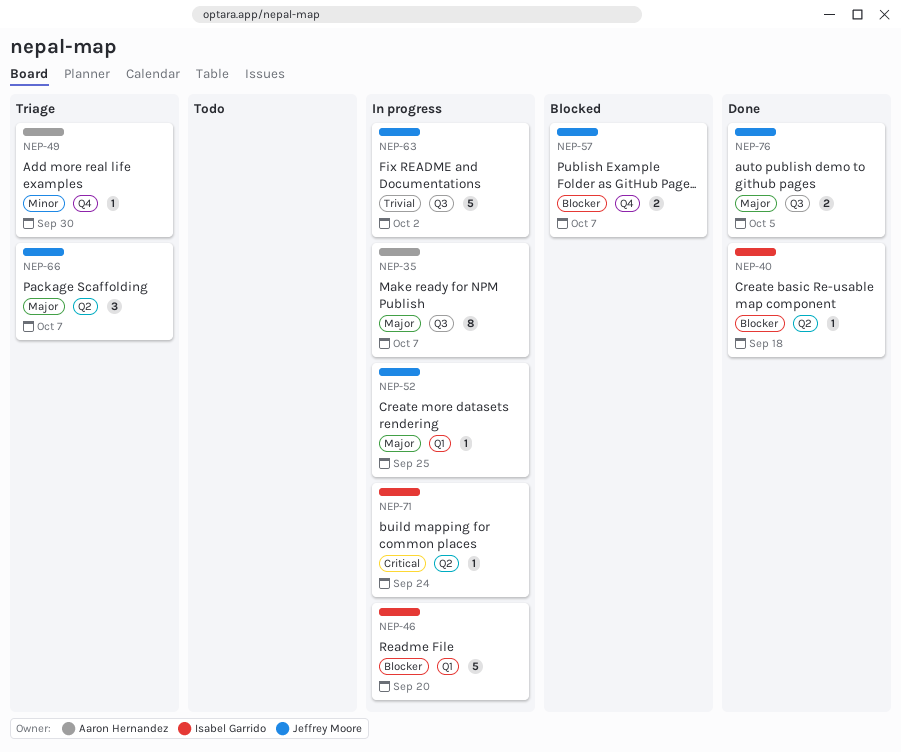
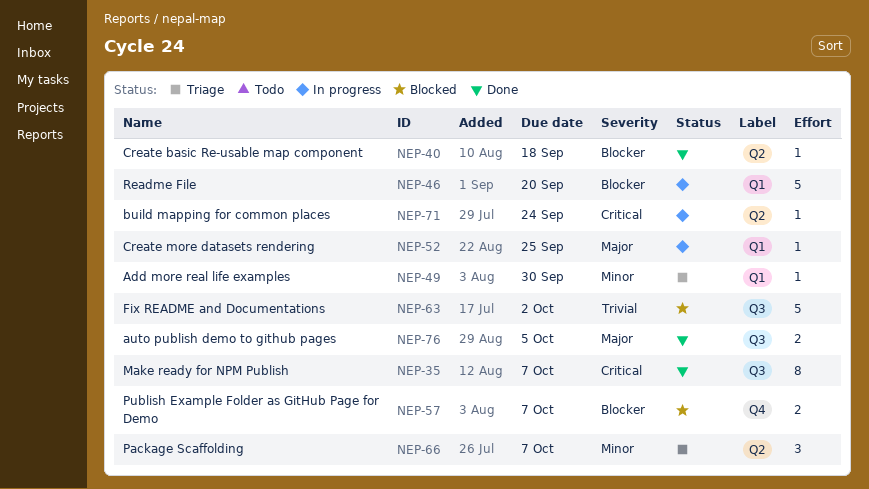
NEP-35, status: In progress -> Done
NEP-35, priority: Major -> Critical
NEP-49, label: Q4 -> Q1
NEP-63, status: In progress -> Blocked
NEP-66, priority: Major -> Minor

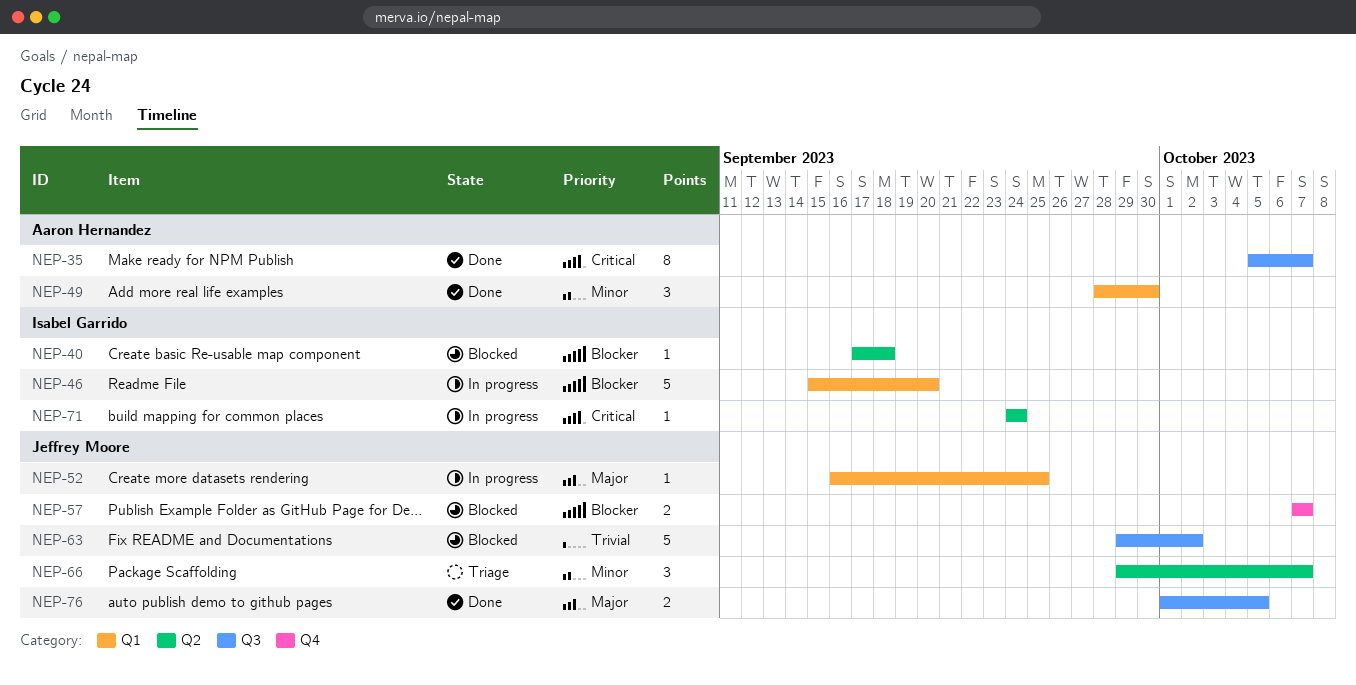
NEP-40, status: Done -> Blocked
NEP-49, status: Triage -> Done
NEP-49, estimate: 1 -> 3

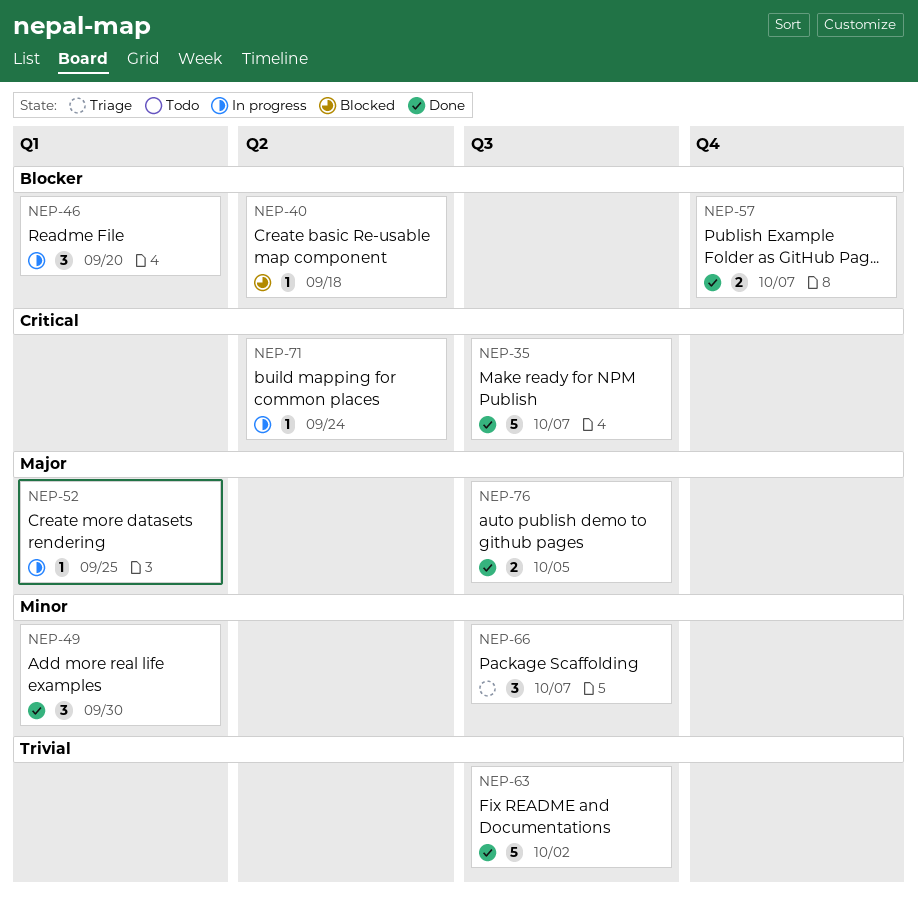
NEP-35, estimate: 8 -> 5
NEP-46, estimate: 5 -> 3
NEP-57, status: Blocked -> Done
NEP-63, status: Blocked -> Done
NEP-66, label: Q2 -> Q3

